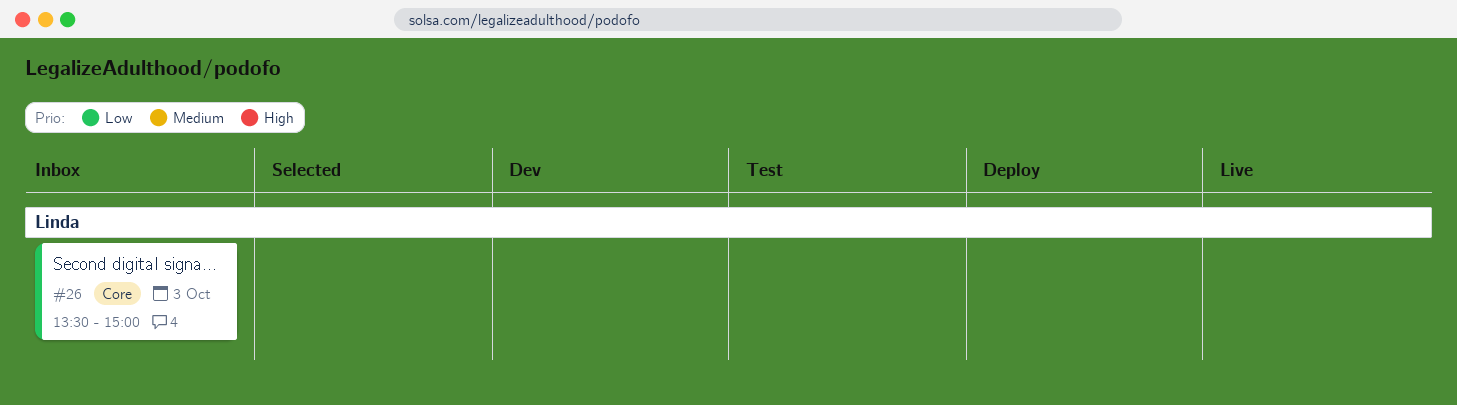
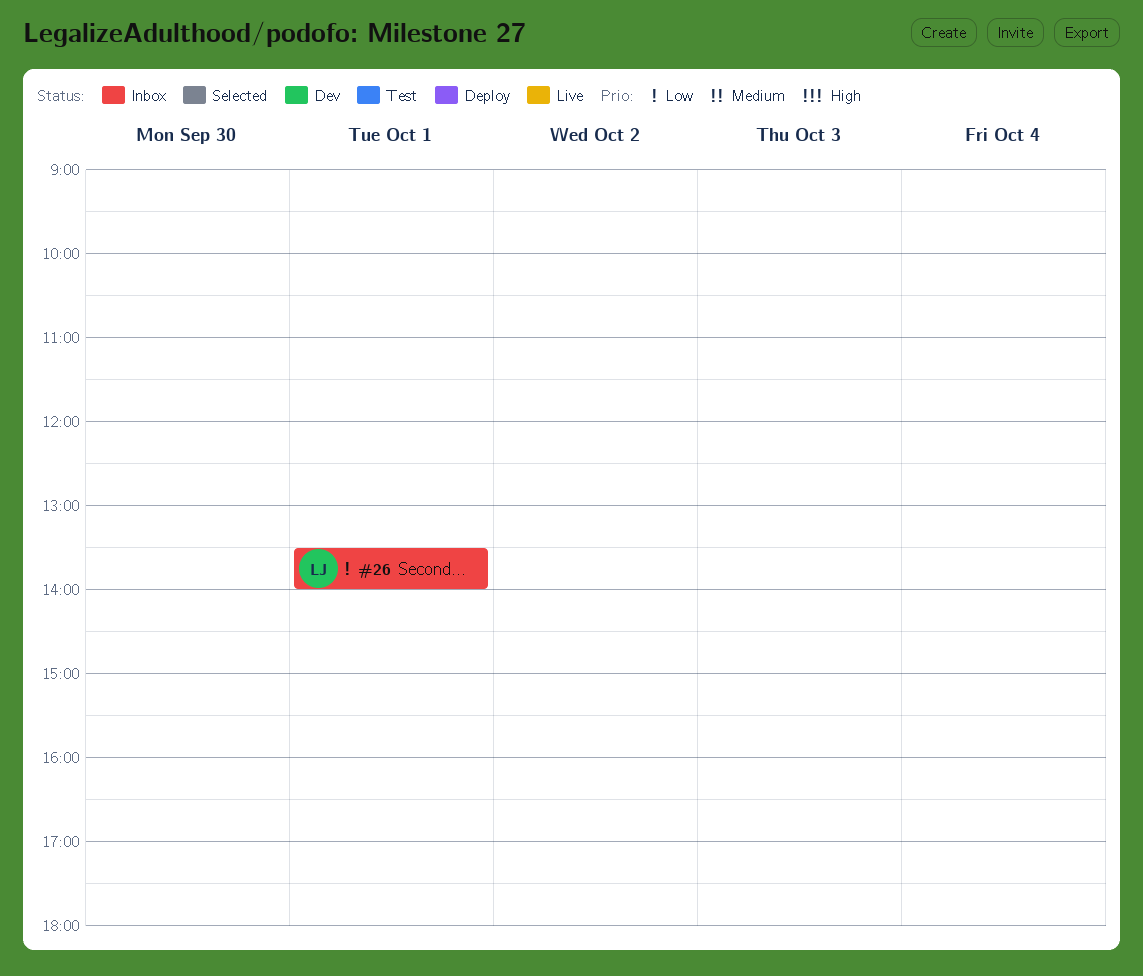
#26, day: Oct 3 -> Oct 1
#26, ends: 15:00 -> 14:00

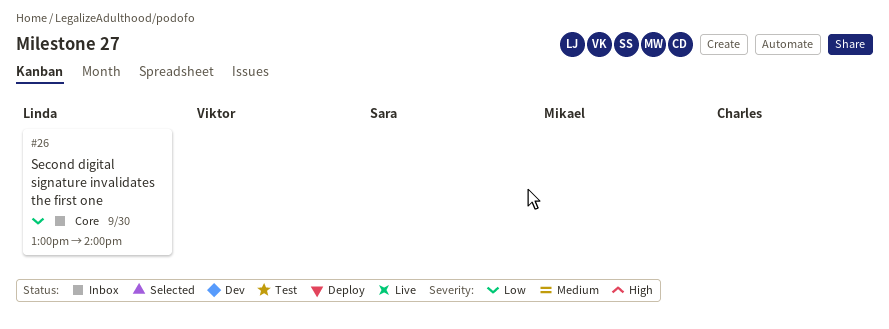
#26, day: Oct 1 -> Sep 30
#26, begins: 13:30 -> 13:00

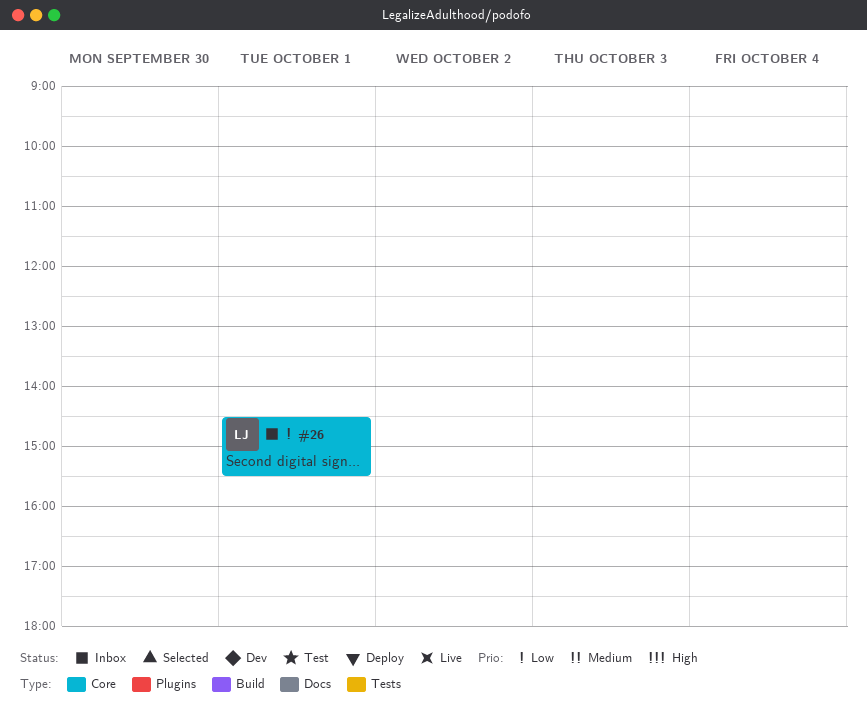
#26, day: Sep 30 -> Oct 1
#26, begins: 13:00 -> 14:30
#26, ends: 14:00 -> 15:30

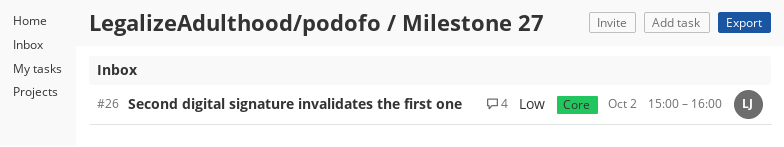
#26, day: Oct 1 -> Oct 2
#26, begins: 14:30 -> 15:00
#26, ends: 15:30 -> 16:00

